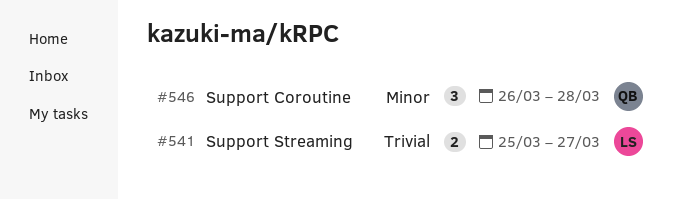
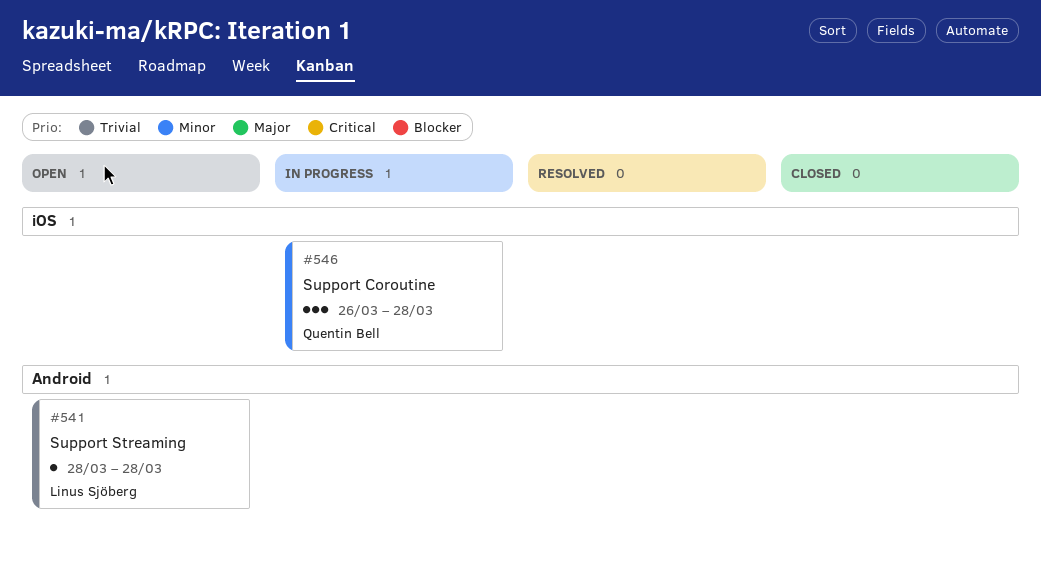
#541, estimate: 2 -> 1
#541, start: Mar 25 -> Mar 28
#541, due: Mar 27 -> Mar 28

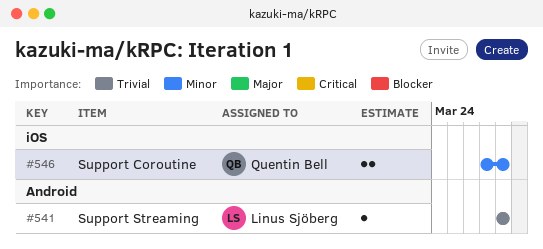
#546, estimate: 3 -> 2
#546, start: Mar 26 -> Mar 27

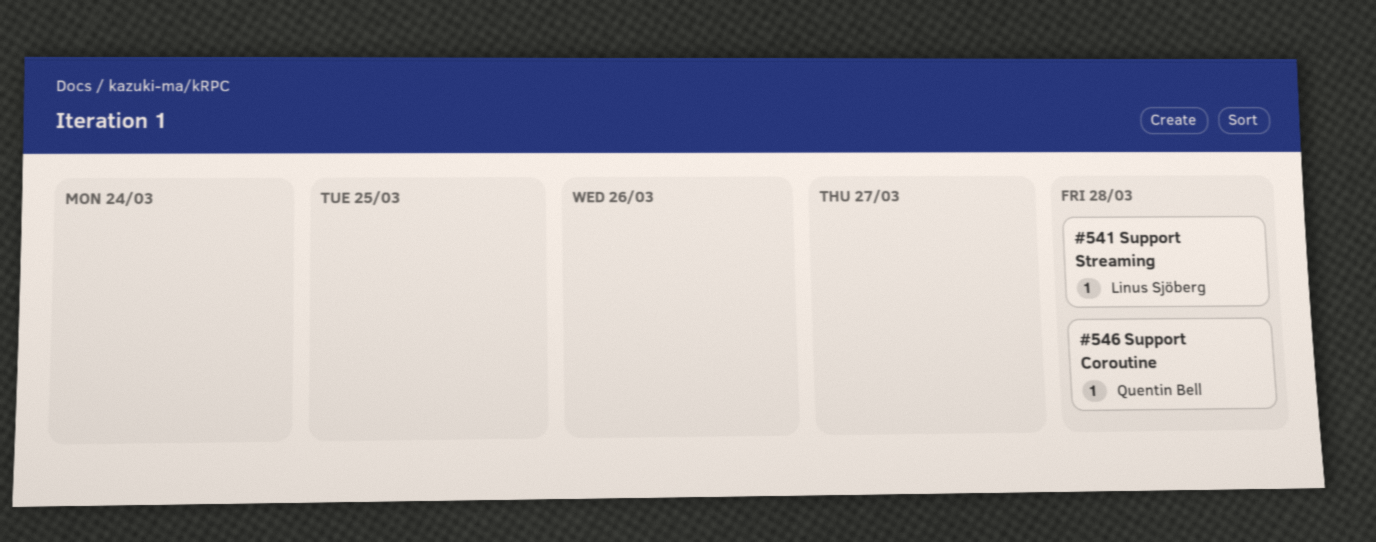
#546, estimate: 2 -> 1

